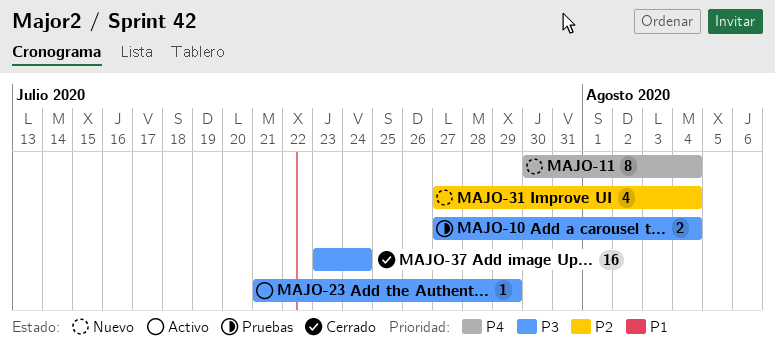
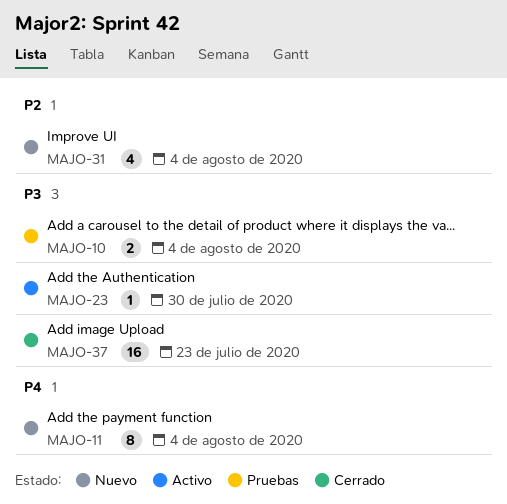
MAJO-23, due: Jul 29 -> Jul 30
MAJO-37, due: Jul 24 -> Jul 23

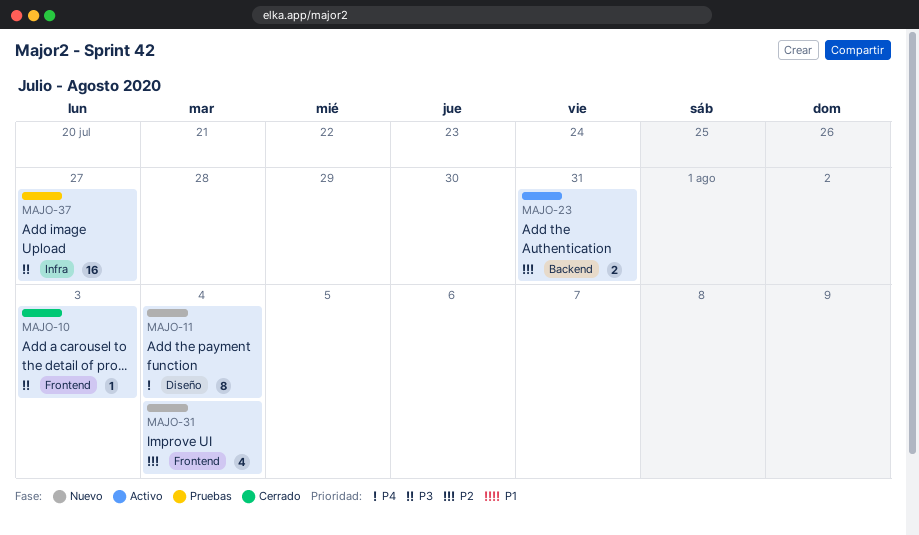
MAJO-10, status: Pruebas -> Cerrado
MAJO-10, estimate: 2 -> 1
MAJO-10, due: Aug 4 -> Aug 3
MAJO-23, priority: P3 -> P2
MAJO-23, estimate: 1 -> 2
MAJO-23, due: Jul 30 -> Jul 31
MAJO-37, status: Cerrado -> Pruebas
MAJO-37, due: Jul 23 -> Jul 27

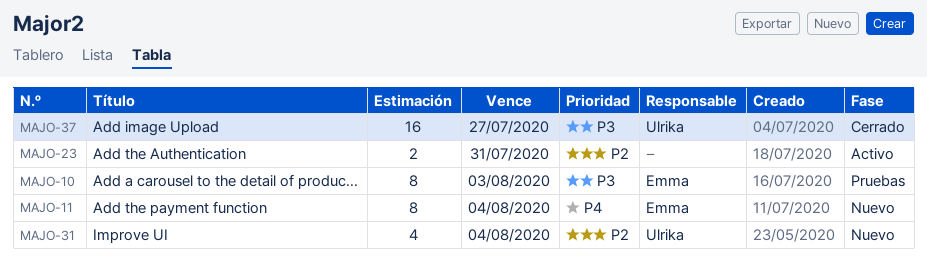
MAJO-10, status: Cerrado -> Pruebas
MAJO-10, estimate: 1 -> 8
MAJO-37, status: Pruebas -> Cerrado

